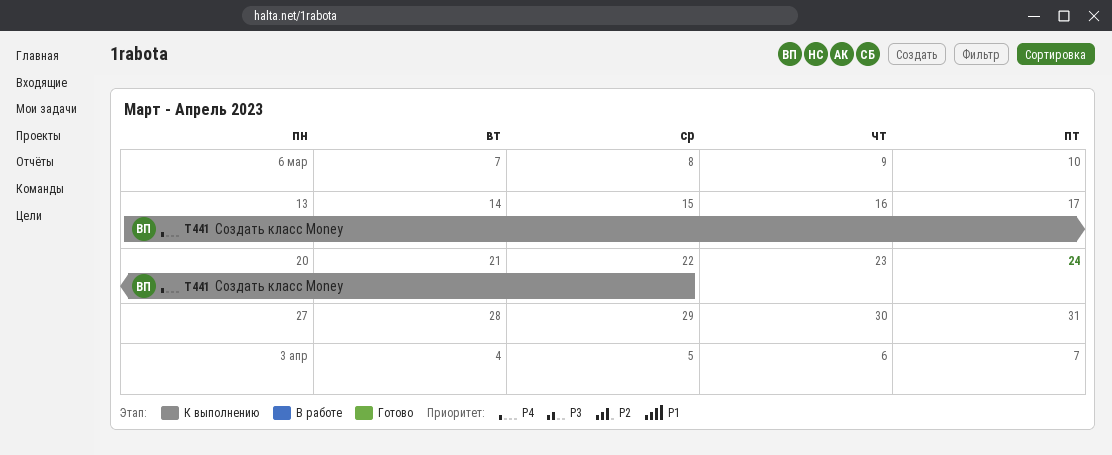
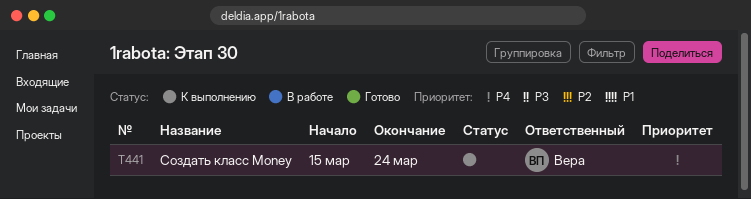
T441, start: Mar 13 -> Mar 15
T441, due: Mar 22 -> Mar 24

